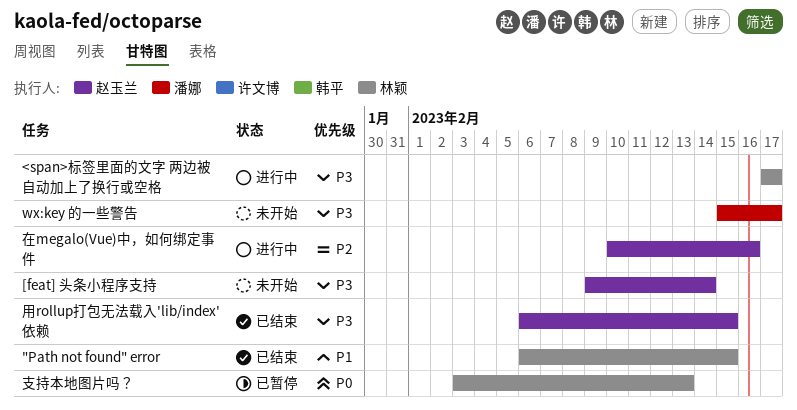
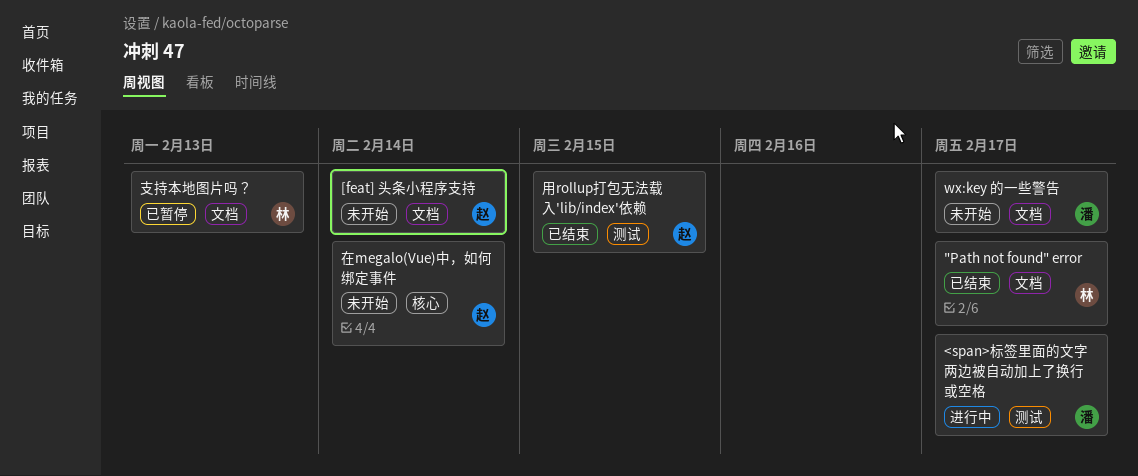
"Path not found" error, due: Feb 15 -> Feb 17
<span>标签里面的文字 两边被自动加上了换行或空格, owner: 林颖 -> 潘娜
在megalo(Vue)中，如何绑定事件, status: 进行中 -> 未开始
在megalo(Vue)中，如何绑定事件, due: Feb 16 -> Feb 14

